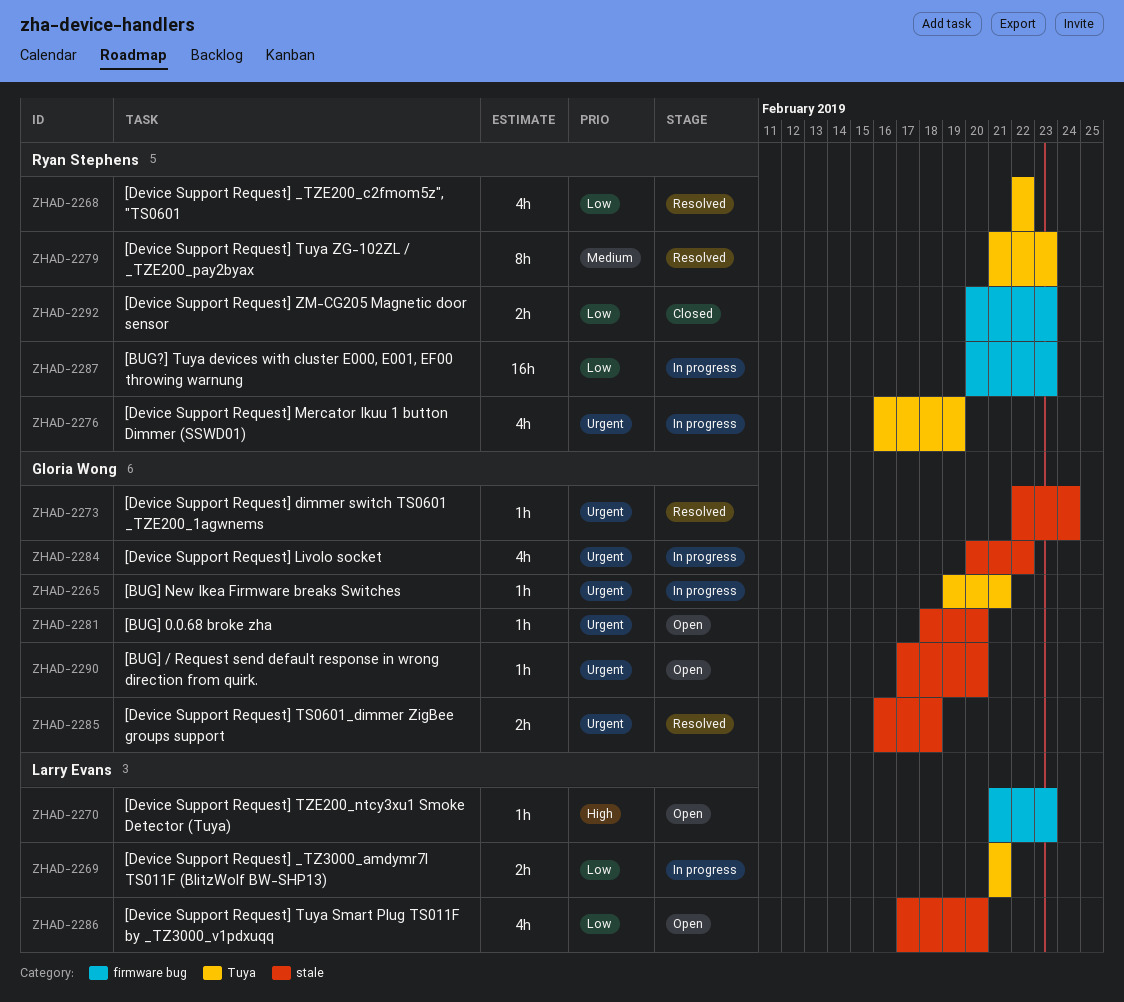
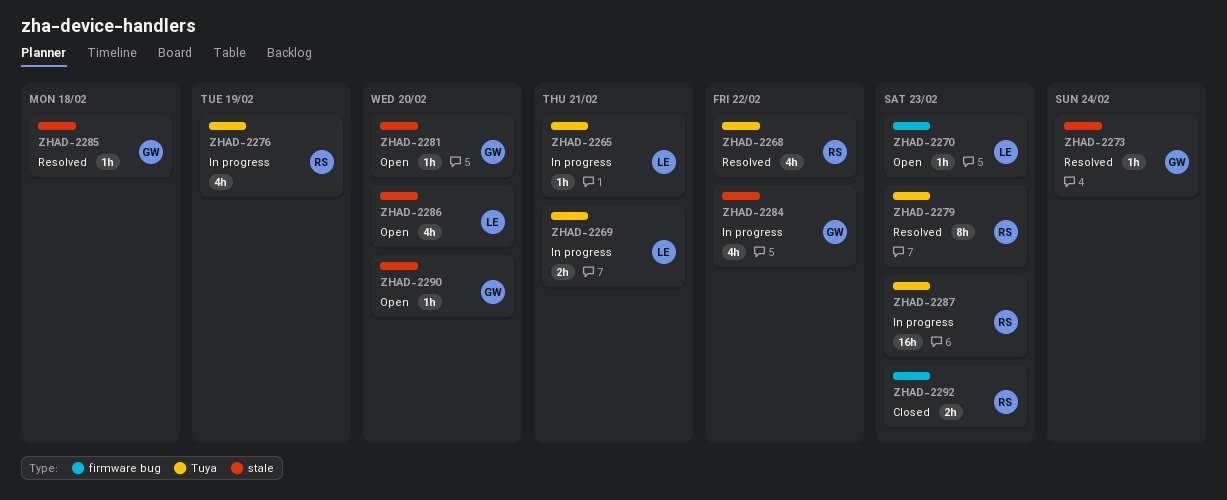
ZHAD-2265, owner: Gloria Wong -> Larry Evans
ZHAD-2285, estimate: 2h -> 1h
ZHAD-2287, label: firmware bug -> Tuya

